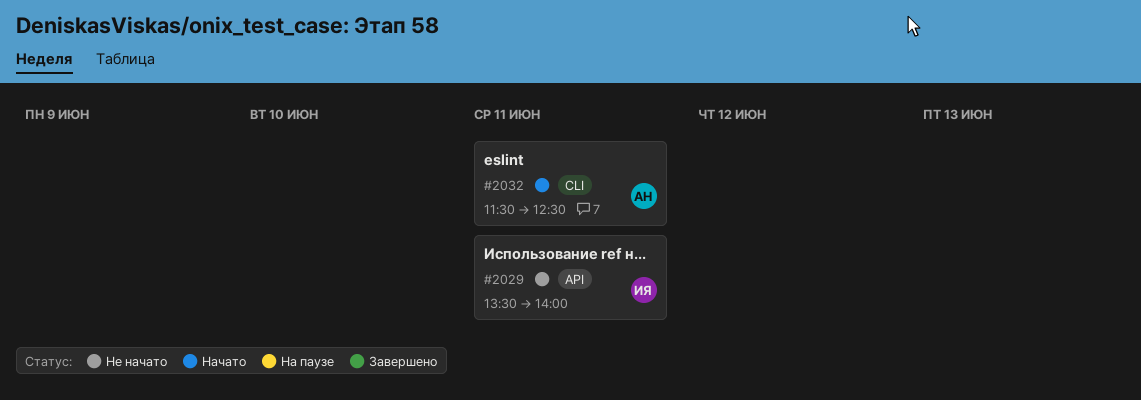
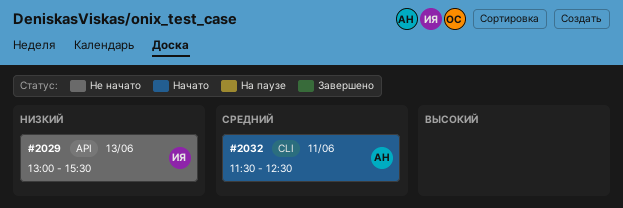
#2029, day: Jun 11 -> Jun 13
#2029, begins: 13:30 -> 13:00
#2029, ends: 14:00 -> 15:30

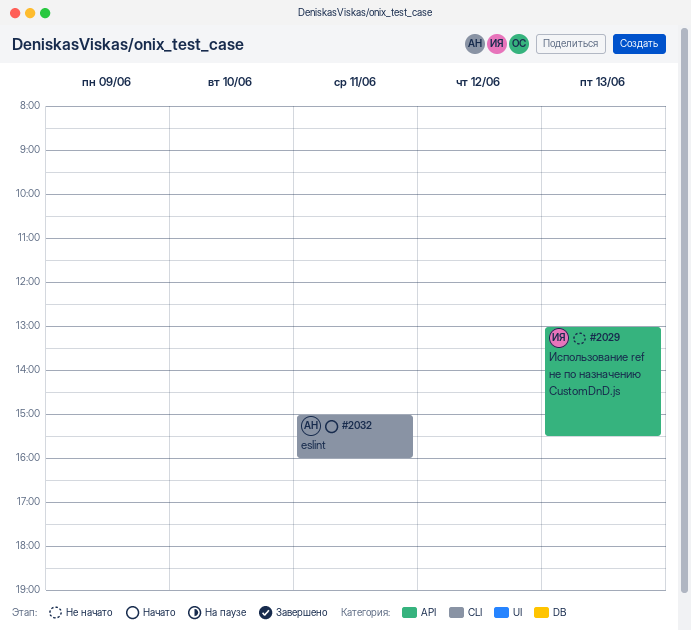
#2032, begins: 11:30 -> 15:00
#2032, ends: 12:30 -> 16:00

